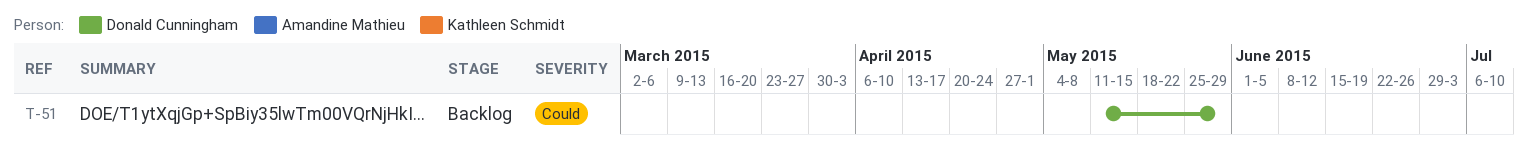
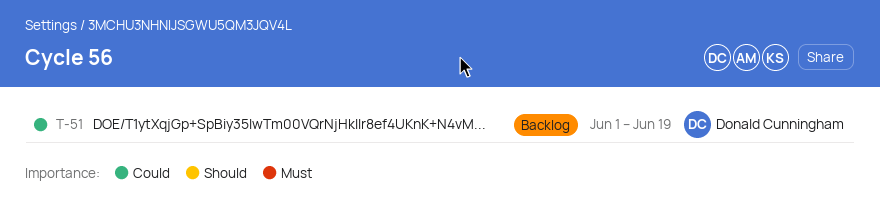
T-51, start: May 11 -> Jun 1
T-51, due: May 29 -> Jun 19

